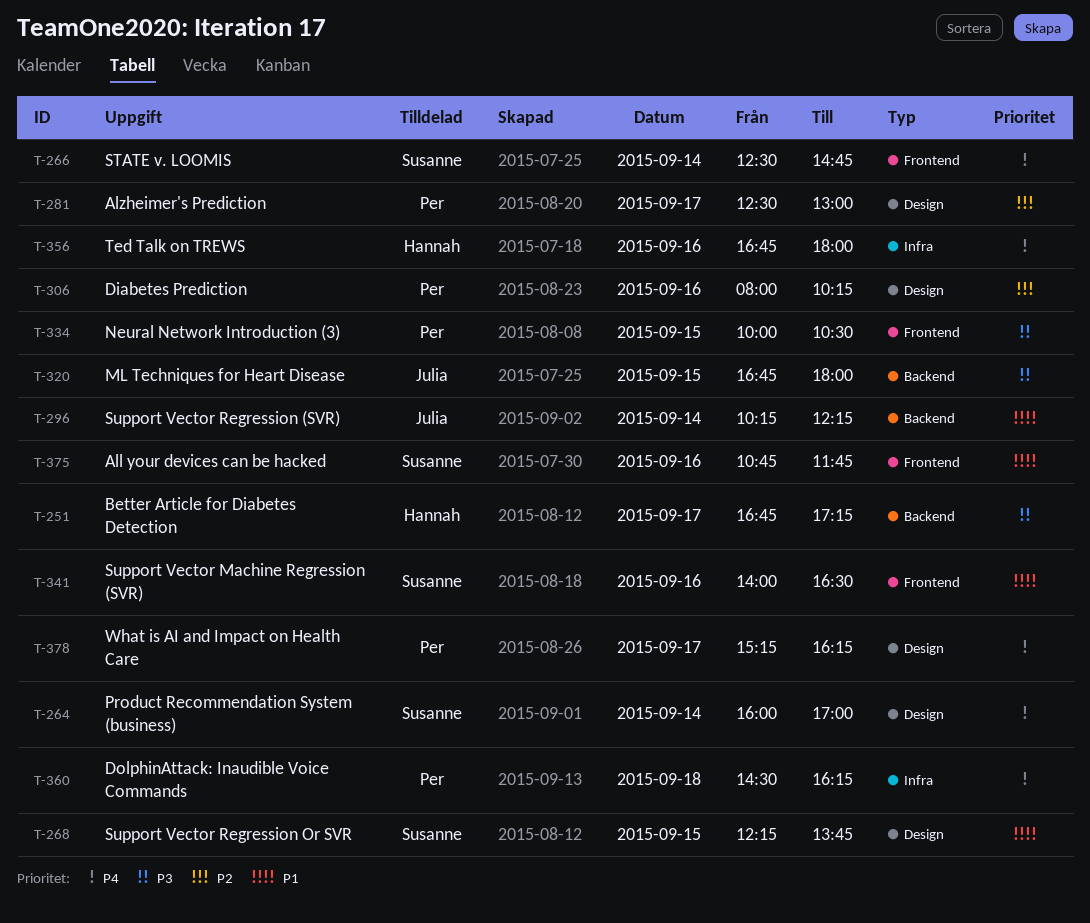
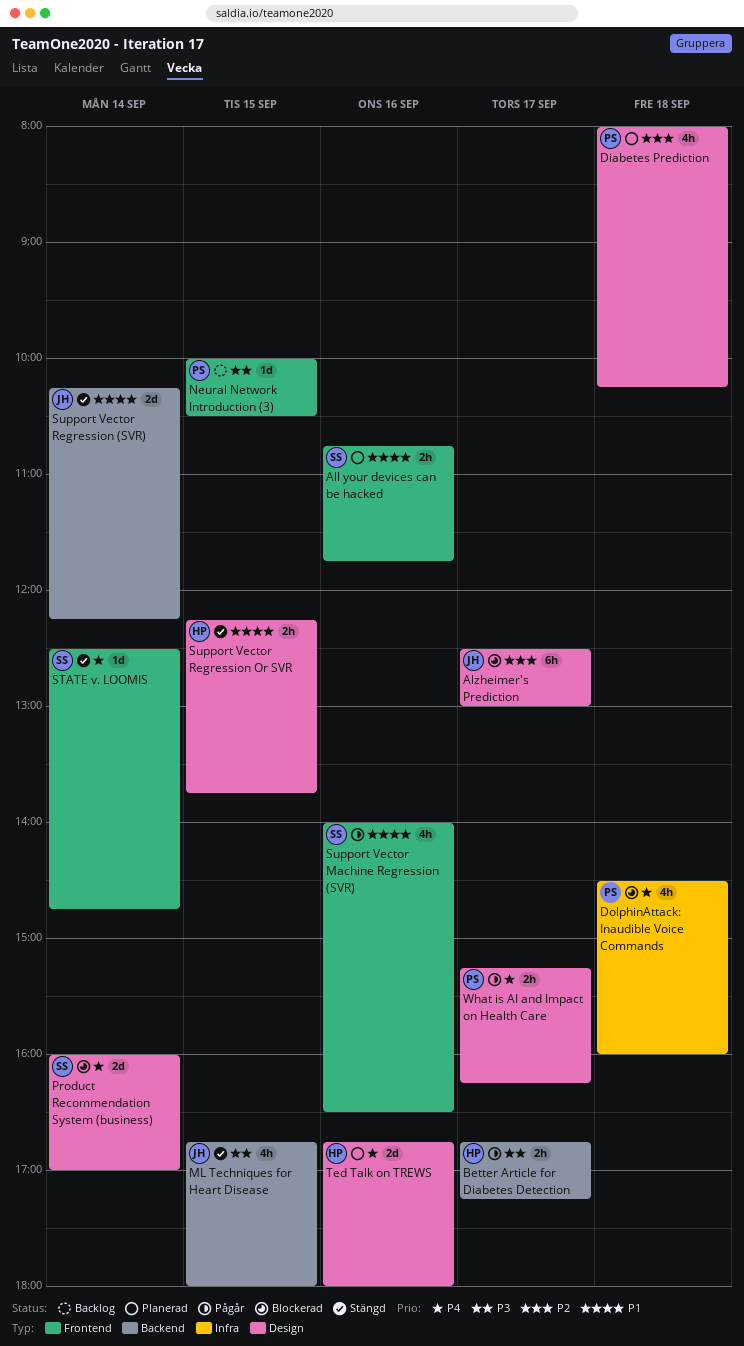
Alzheimer's Prediction, owner: Per -> Julia
Diabetes Prediction, day: Sep 16 -> Sep 18
DolphinAttack: Inaudible Voice Commands, ends: 16:15 -> 16:00
Support Vector Regression Or SVR, owner: Susanne -> Hannah
Ted Talk on TREWS, label: Infra -> Design

